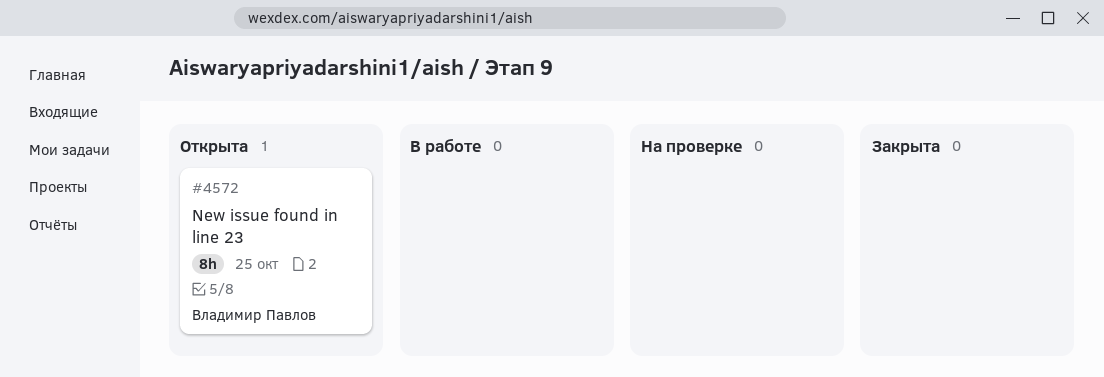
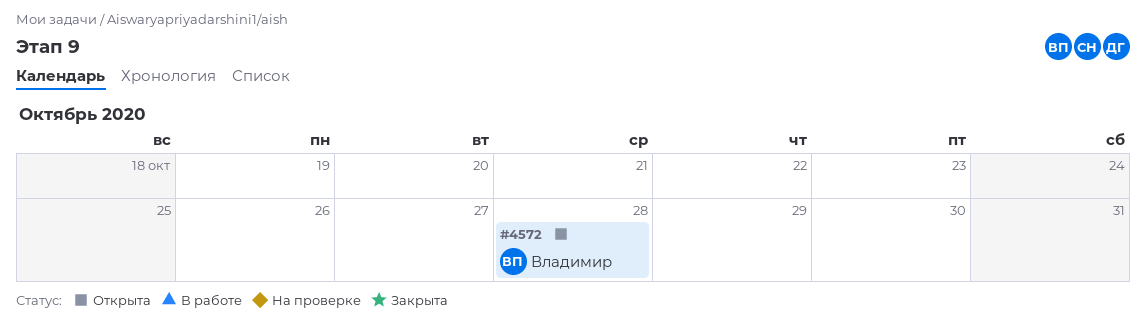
#4572, due: Oct 25 -> Oct 28

